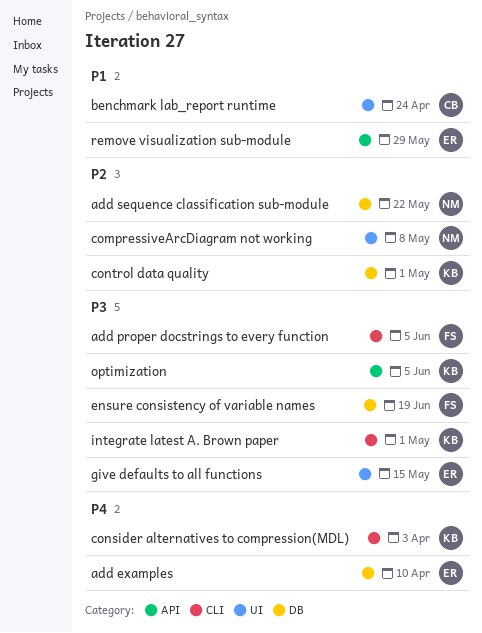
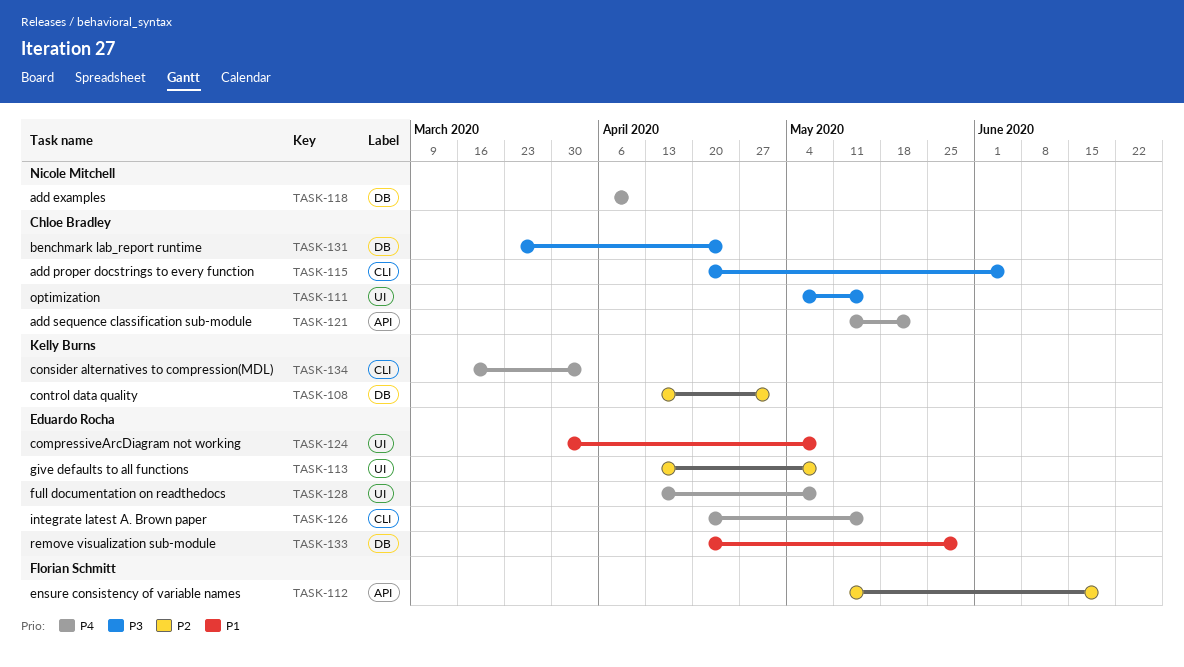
add examples, owner: Eduardo Rocha -> Nicole Mitchell
add proper docstrings to every function, owner: Florian Schmitt -> Chloe Bradley
add sequence classification sub-module, owner: Nicole Mitchell -> Chloe Bradley
add sequence classification sub-module, priority: P2 -> P4
add sequence classification sub-module, label: DB -> API
benchmark lab_report runtime, priority: P1 -> P3
benchmark lab_report runtime, label: UI -> DB
compressiveArcDiagram not working, owner: Nicole Mitchell -> Eduardo Rocha
compressiveArcDiagram not working, priority: P2 -> P1
ensure consistency of variable names, priority: P3 -> P2
ensure consistency of variable names, label: DB -> API
full documentation on readthedocs: none -> present
give defaults to all functions, priority: P3 -> P2
give defaults to all functions, due: May 15 -> May 8
integrate latest A. Brown paper, owner: Kelly Burns -> Eduardo Rocha
integrate latest A. Brown paper, priority: P3 -> P4
integrate latest A. Brown paper, due: May 1 -> May 15
optimization, owner: Kelly Burns -> Chloe Bradley
optimization, label: API -> UI
optimization, due: Jun 5 -> May 15
remove visualization sub-module, label: API -> DB

